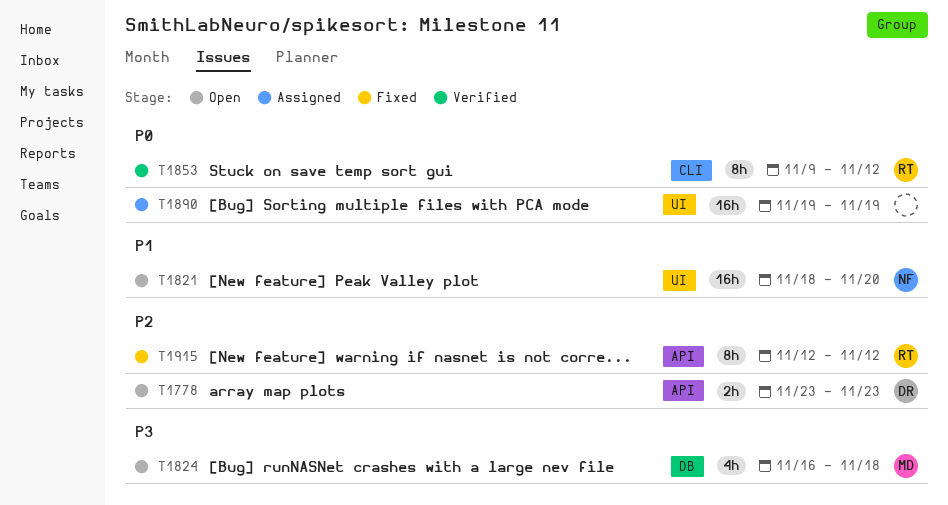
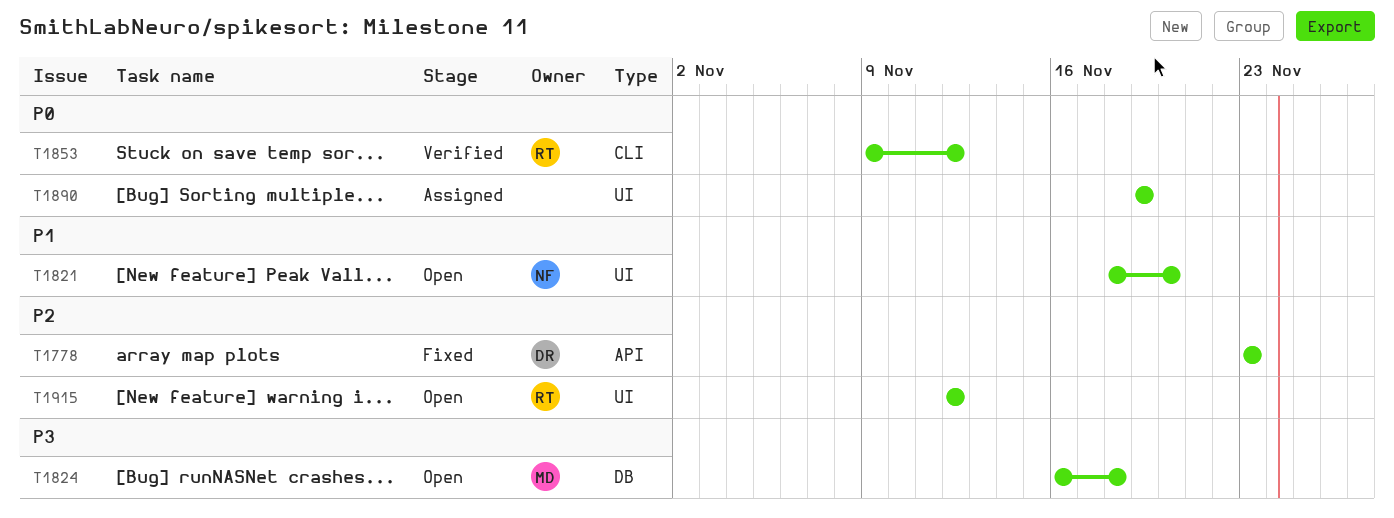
T1778, status: Open -> Fixed
T1915, status: Fixed -> Open
T1915, label: API -> UI

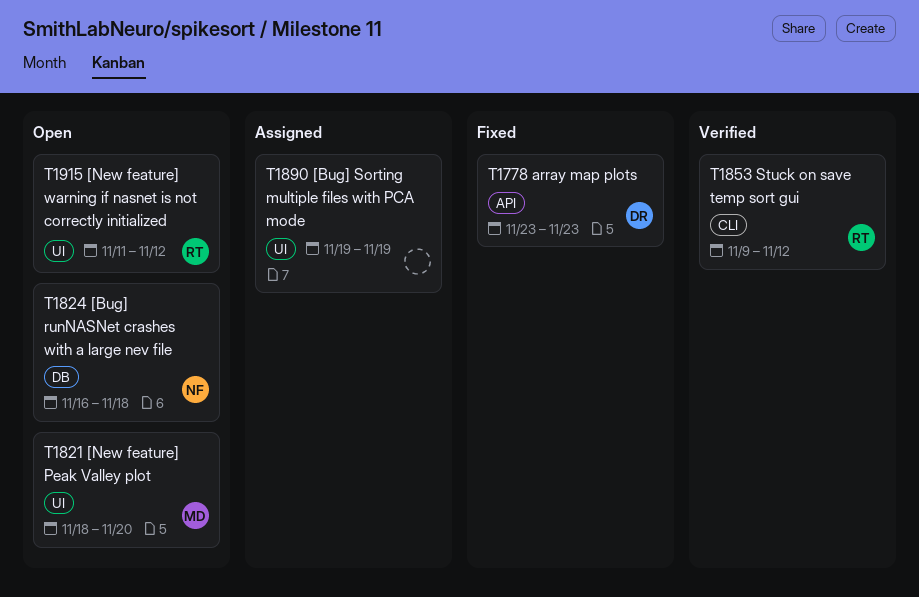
T1821, owner: NF -> MD
T1824, owner: MD -> NF
T1915, start: Nov 12 -> Nov 11

